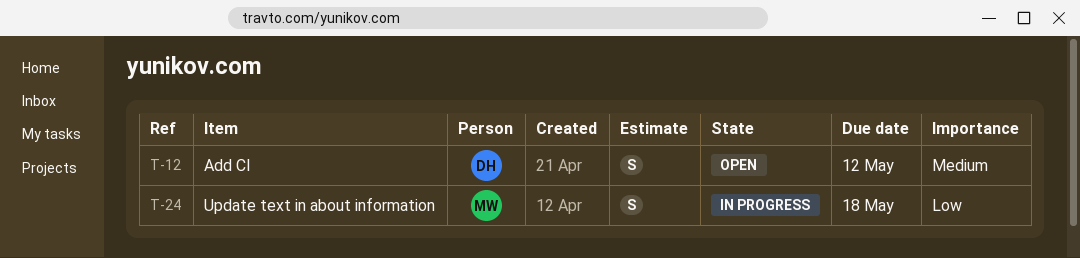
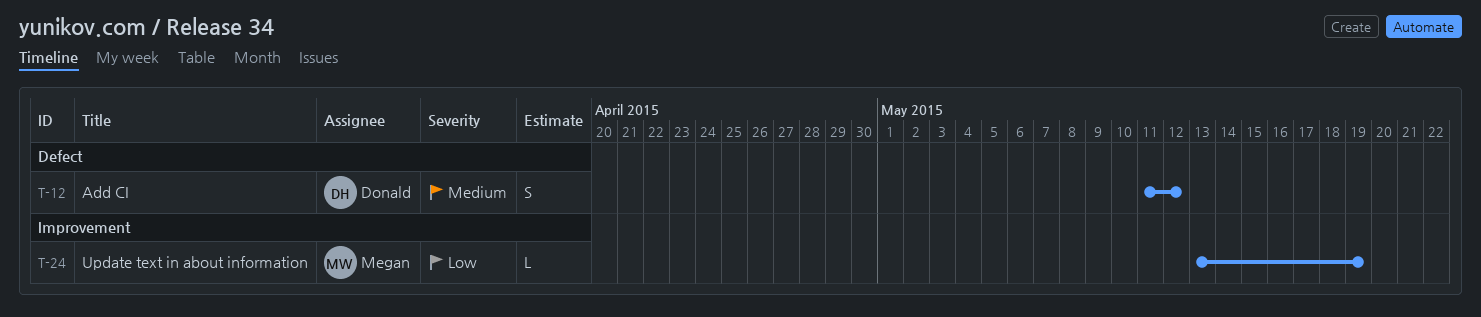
T-24, estimate: S -> L
T-24, due: May 18 -> May 19

